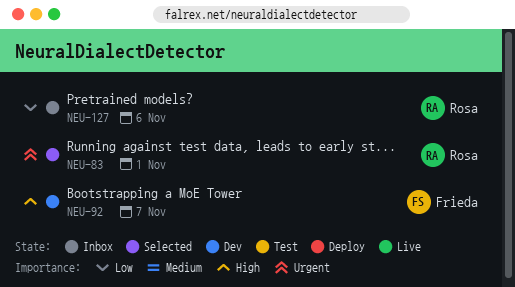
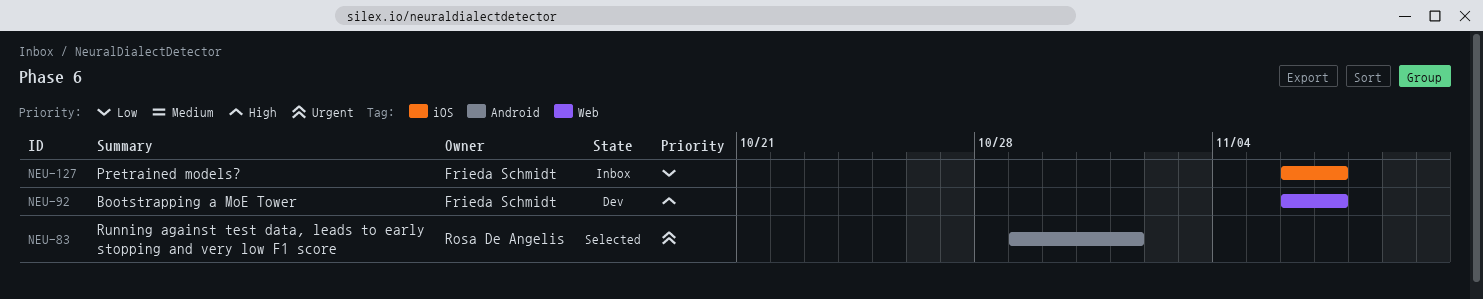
NEU-127, owner: Rosa De Angelis -> Frieda Schmidt
NEU-127, due: Nov 6 -> Nov 7

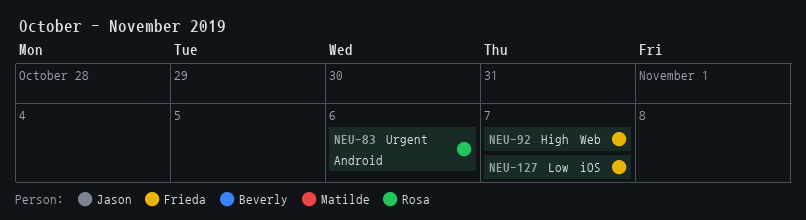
NEU-83, due: Nov 1 -> Nov 6

